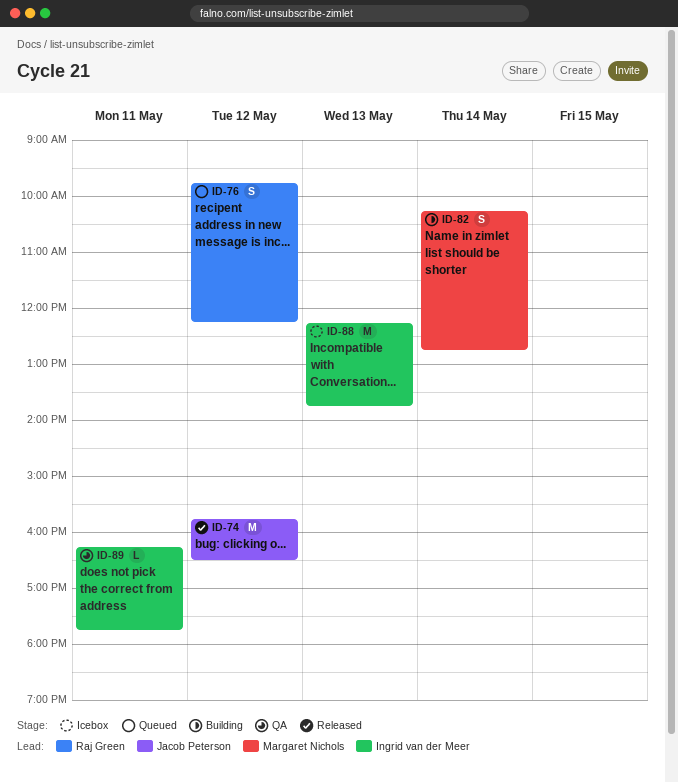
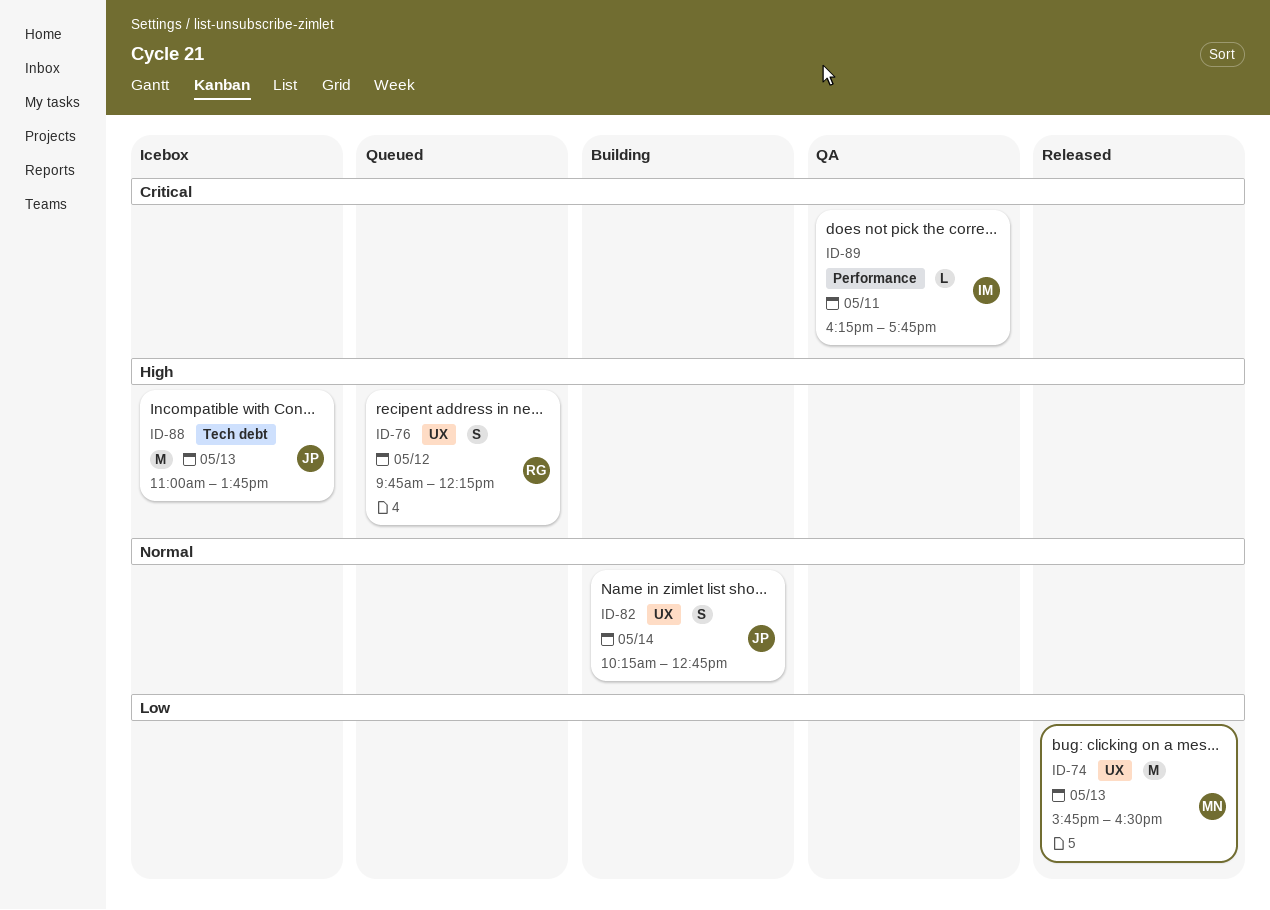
ID-74, owner: Jacob Peterson -> Margaret Nichols
ID-74, day: May 12 -> May 13
ID-82, owner: Margaret Nichols -> Jacob Peterson
ID-88, owner: Ingrid van der Meer -> Jacob Peterson
ID-88, begins: 12:15 -> 11:00

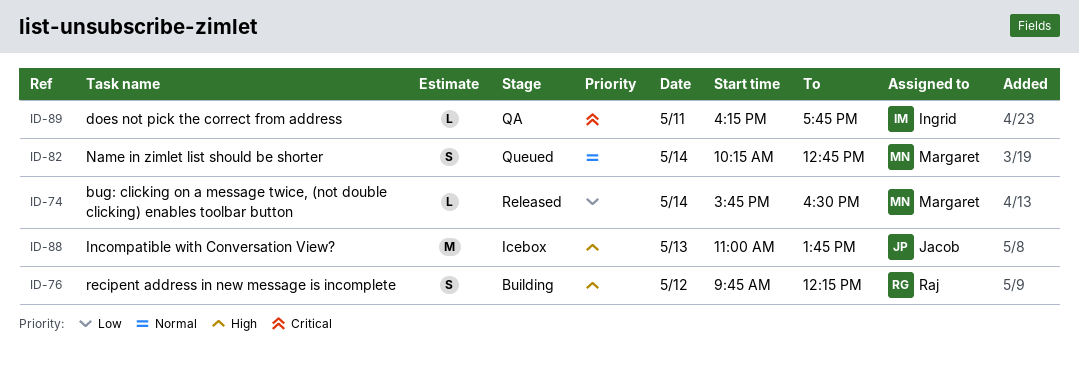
ID-74, estimate: M -> L
ID-74, day: May 13 -> May 14
ID-76, status: Queued -> Building
ID-82, status: Building -> Queued
ID-82, owner: Jacob -> Margaret

